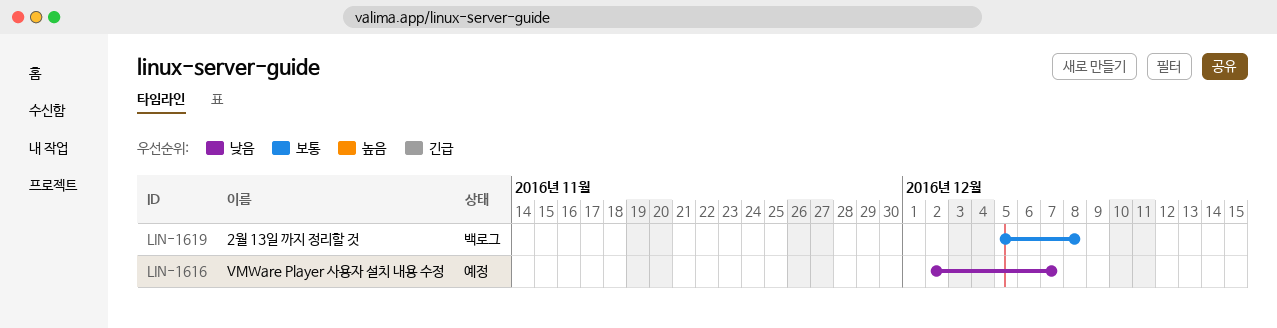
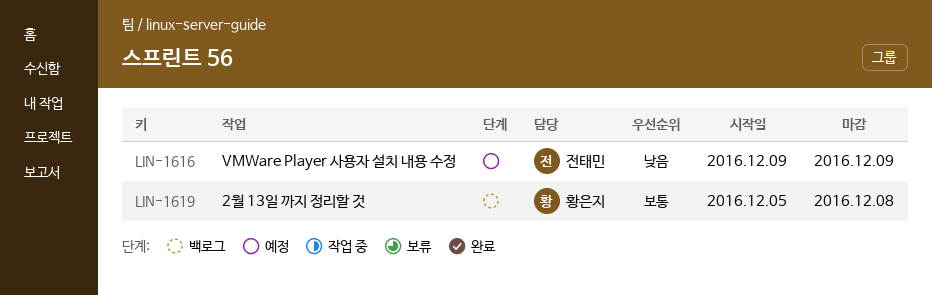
LIN-1616, start: Dec 2 -> Dec 9
LIN-1616, due: Dec 7 -> Dec 9

